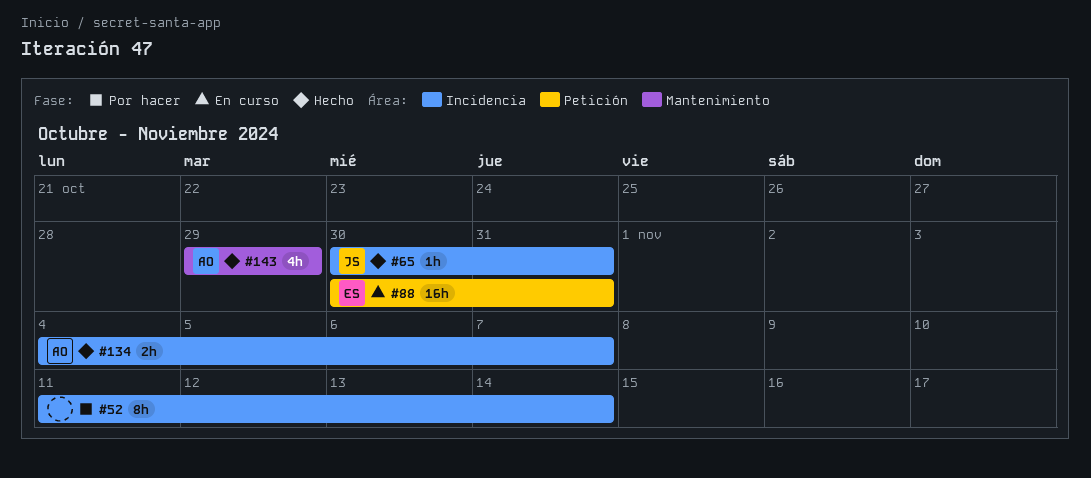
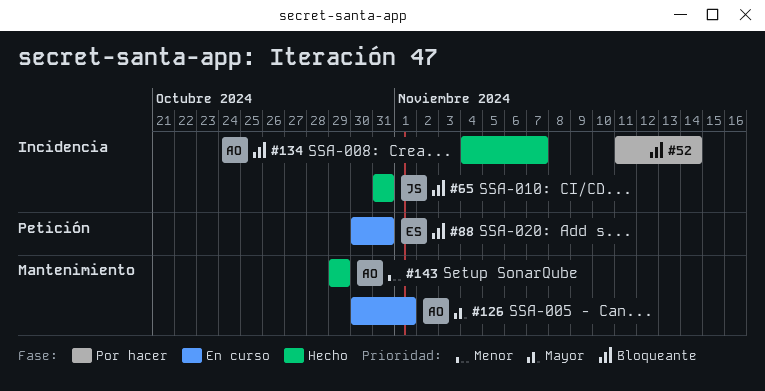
#65, start: Oct 30 -> Oct 31
#126: none -> present

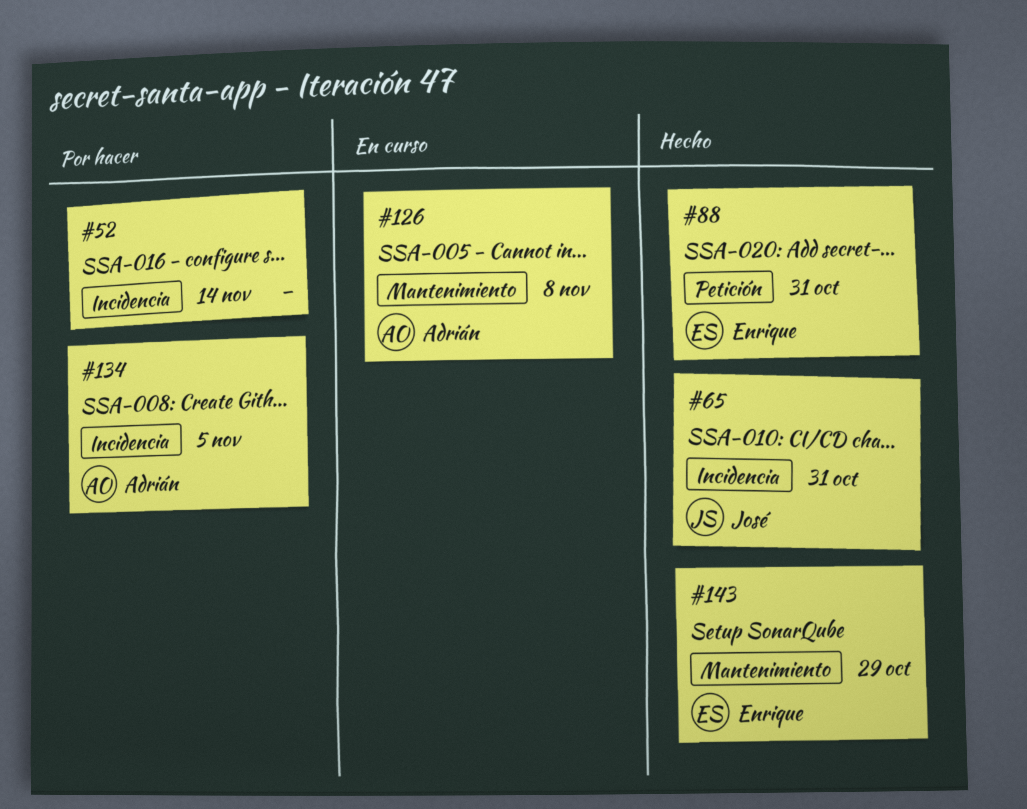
#88, status: En curso -> Hecho
#126, due: Nov 1 -> Nov 8
#134, status: Hecho -> Por hacer
#134, due: Nov 7 -> Nov 5
#143, owner: Adrián -> Enrique

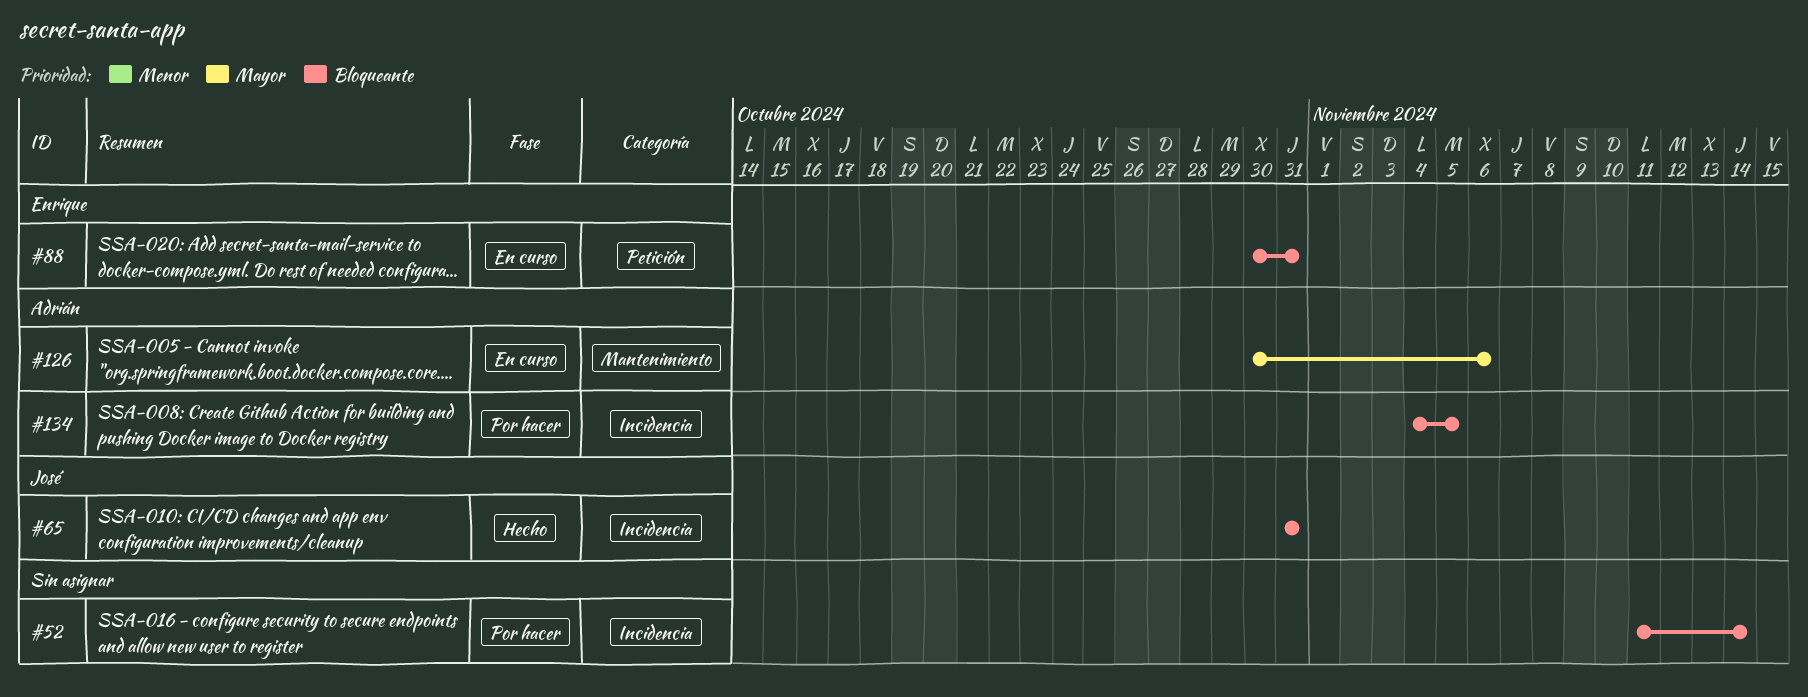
#88, status: Hecho -> En curso
#126, due: Nov 8 -> Nov 6
#143: present -> none

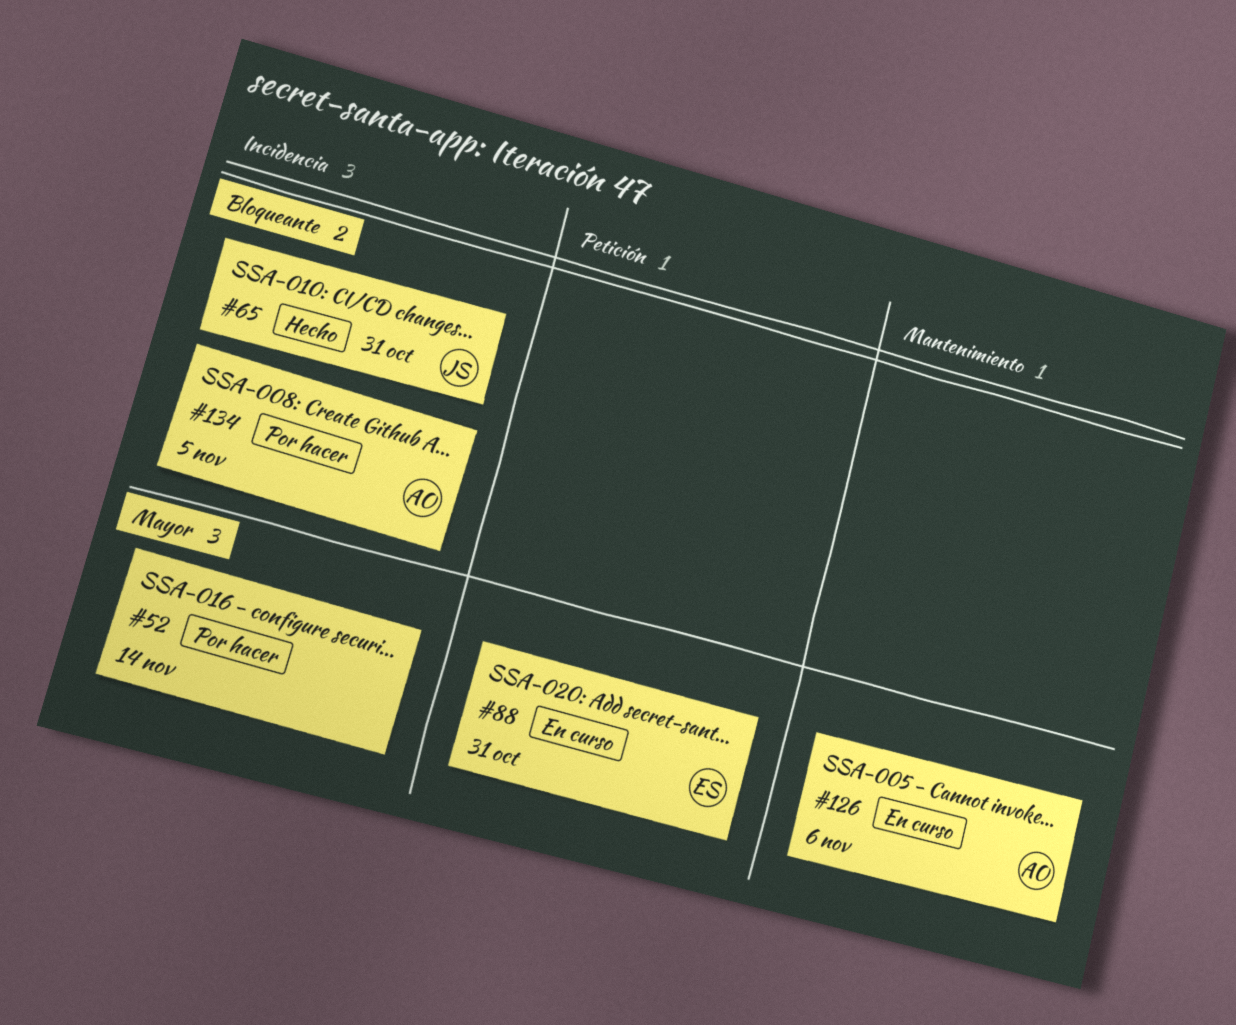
#52, priority: Bloqueante -> Mayor
#88, priority: Bloqueante -> Mayor

